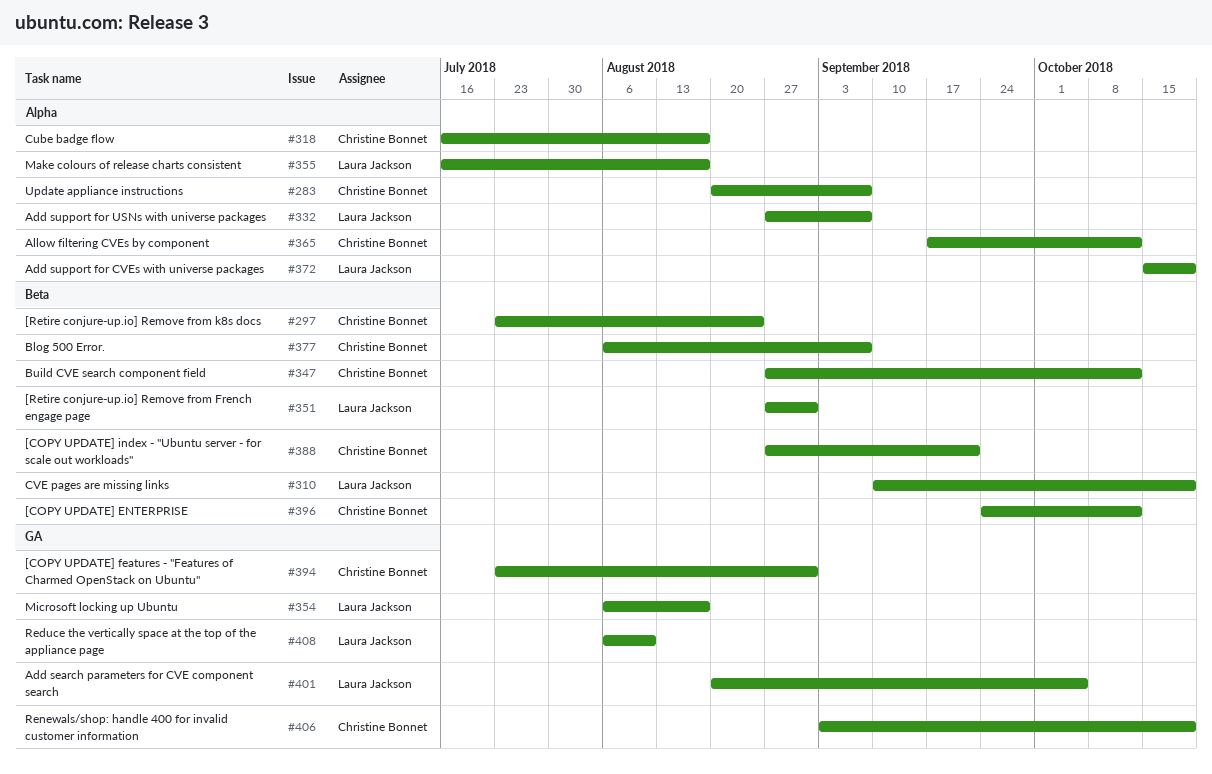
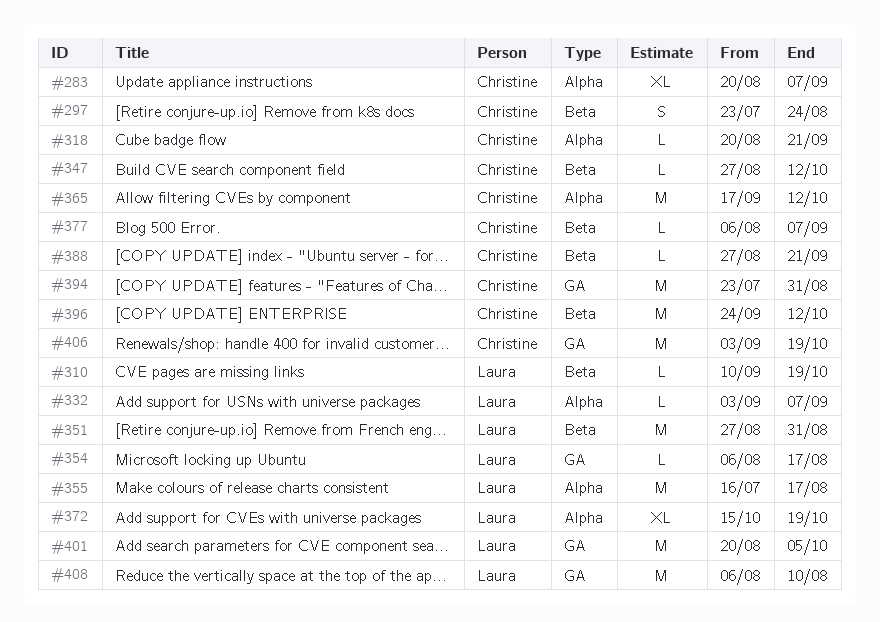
#318, start: Jul 16 -> Aug 20
#318, due: Aug 17 -> Sep 21
#332, start: Aug 27 -> Sep 3

